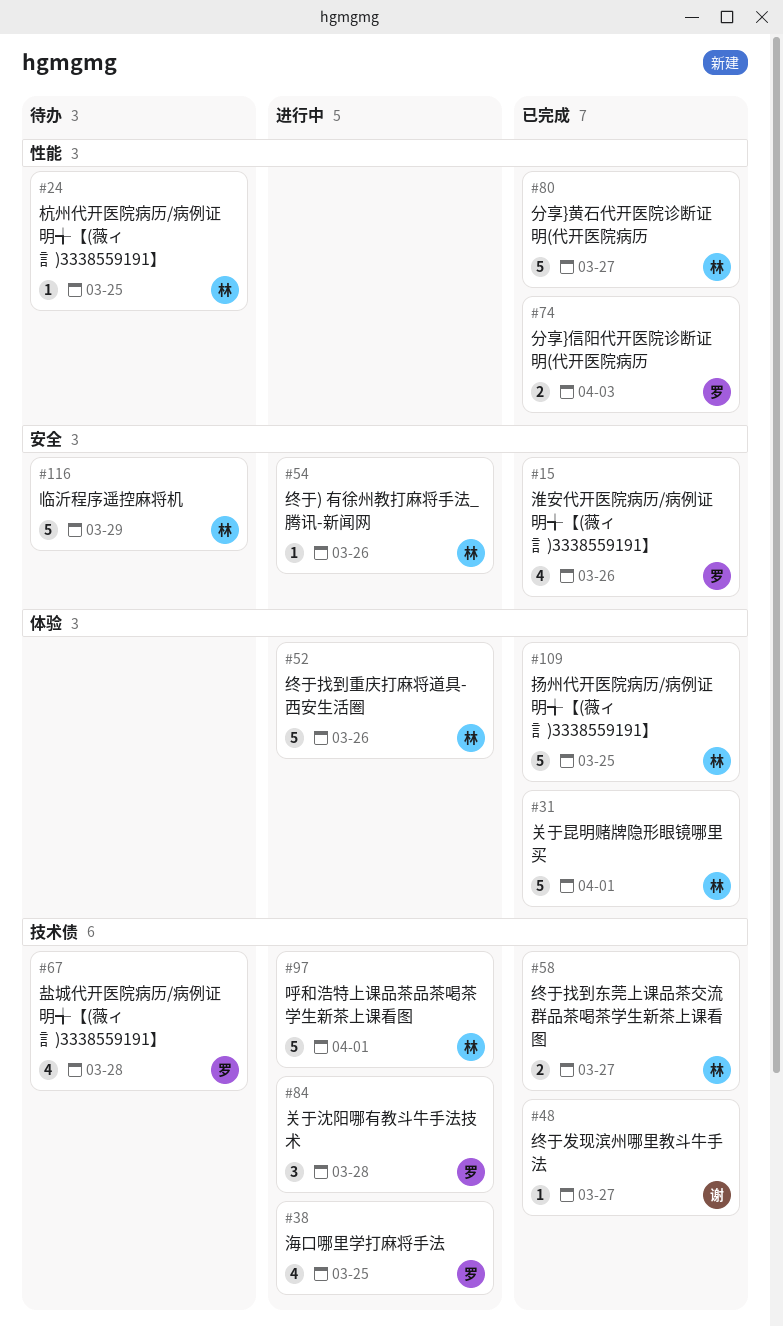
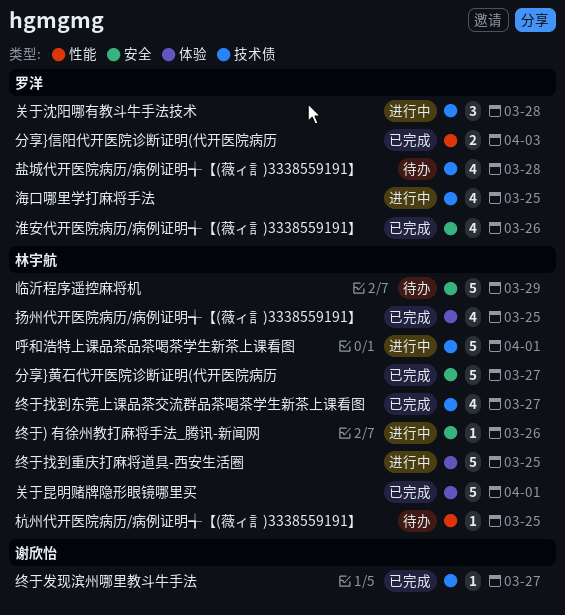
分享}黄石代开医院诊断证明(代开医院病历, label: 性能 -> 安全
扬州代开医院病历/病例证明╅【(薇ィ訁)3338559191】, estimate: 5 -> 4
终于找到东莞上课品茶交流群品茶喝茶学生新茶上课看图, estimate: 2 -> 4
终于找到重庆打麻将道具-西安生活圈, due: Mar 26 -> Mar 25

